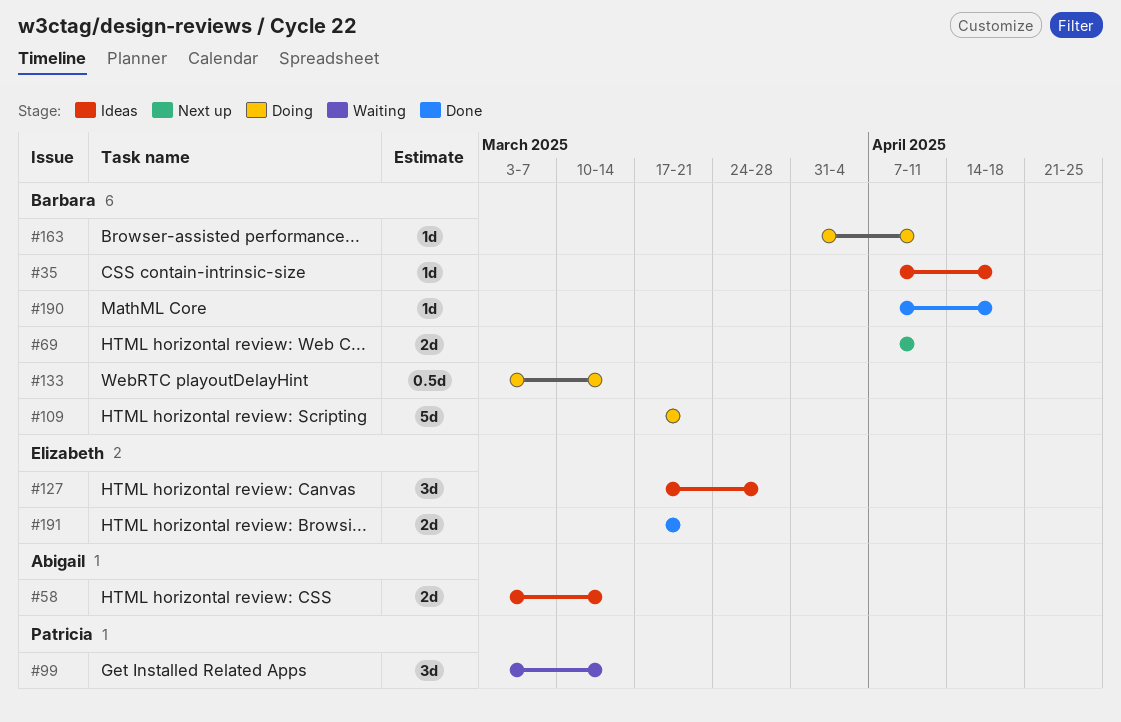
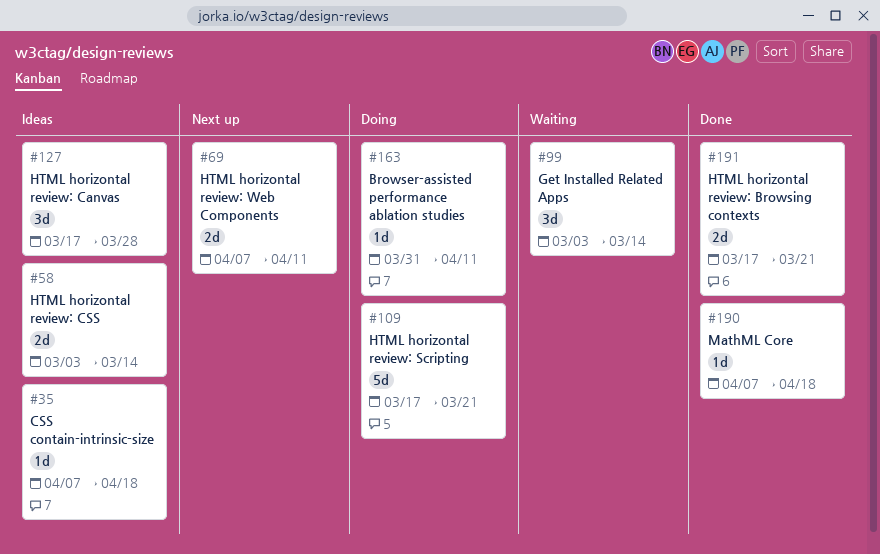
#133: present -> none

